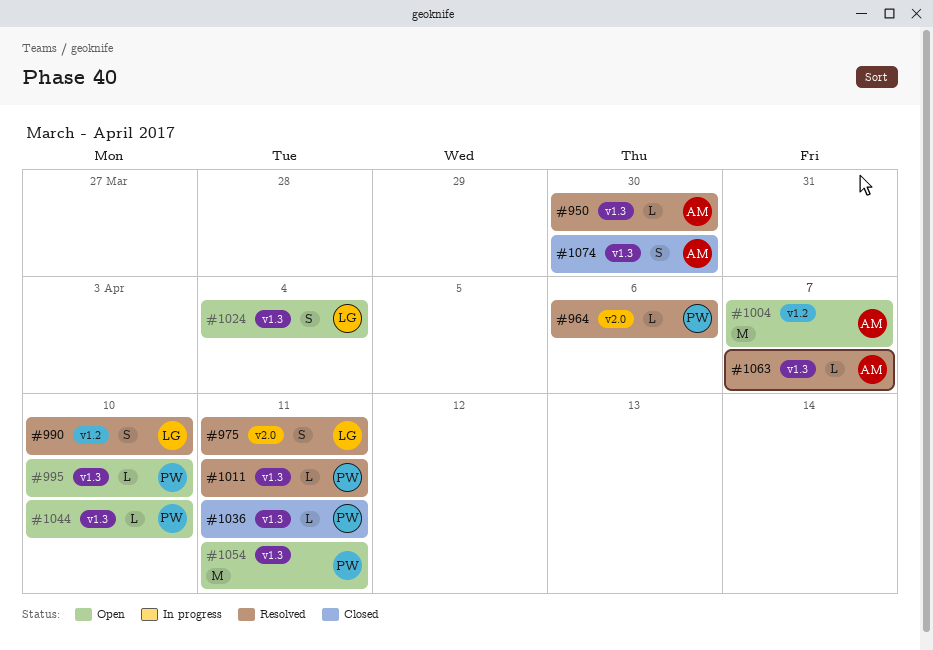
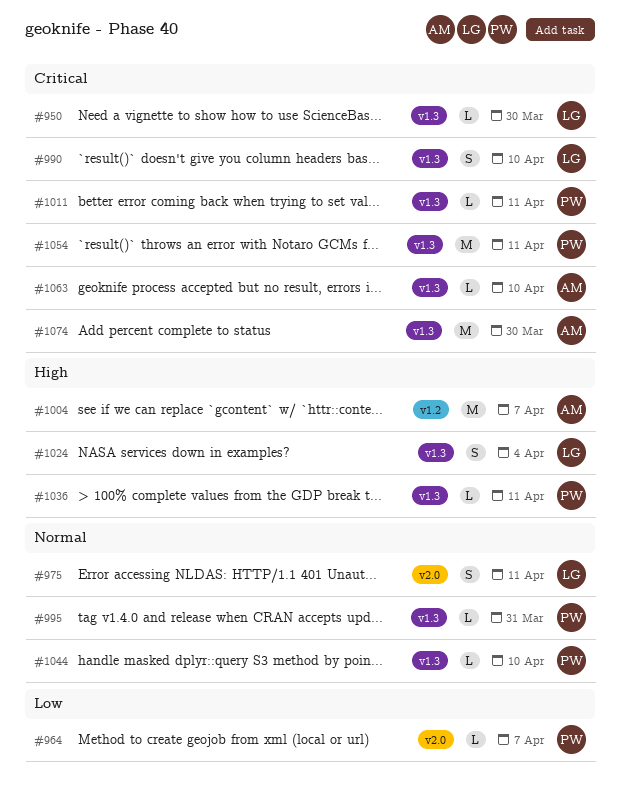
#950, owner: AM -> LG
#964, due: Apr 6 -> Apr 7
#990, label: v1.2 -> v1.3
#995, due: Apr 10 -> Mar 31
#1063, due: Apr 7 -> Apr 10
#1074, estimate: S -> M

